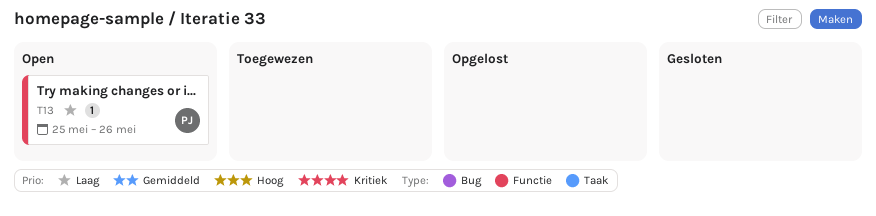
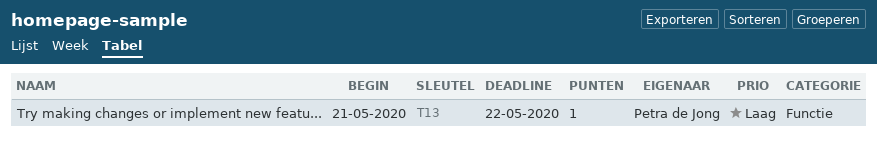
T13, start: May 25 -> May 21
T13, due: May 26 -> May 22

